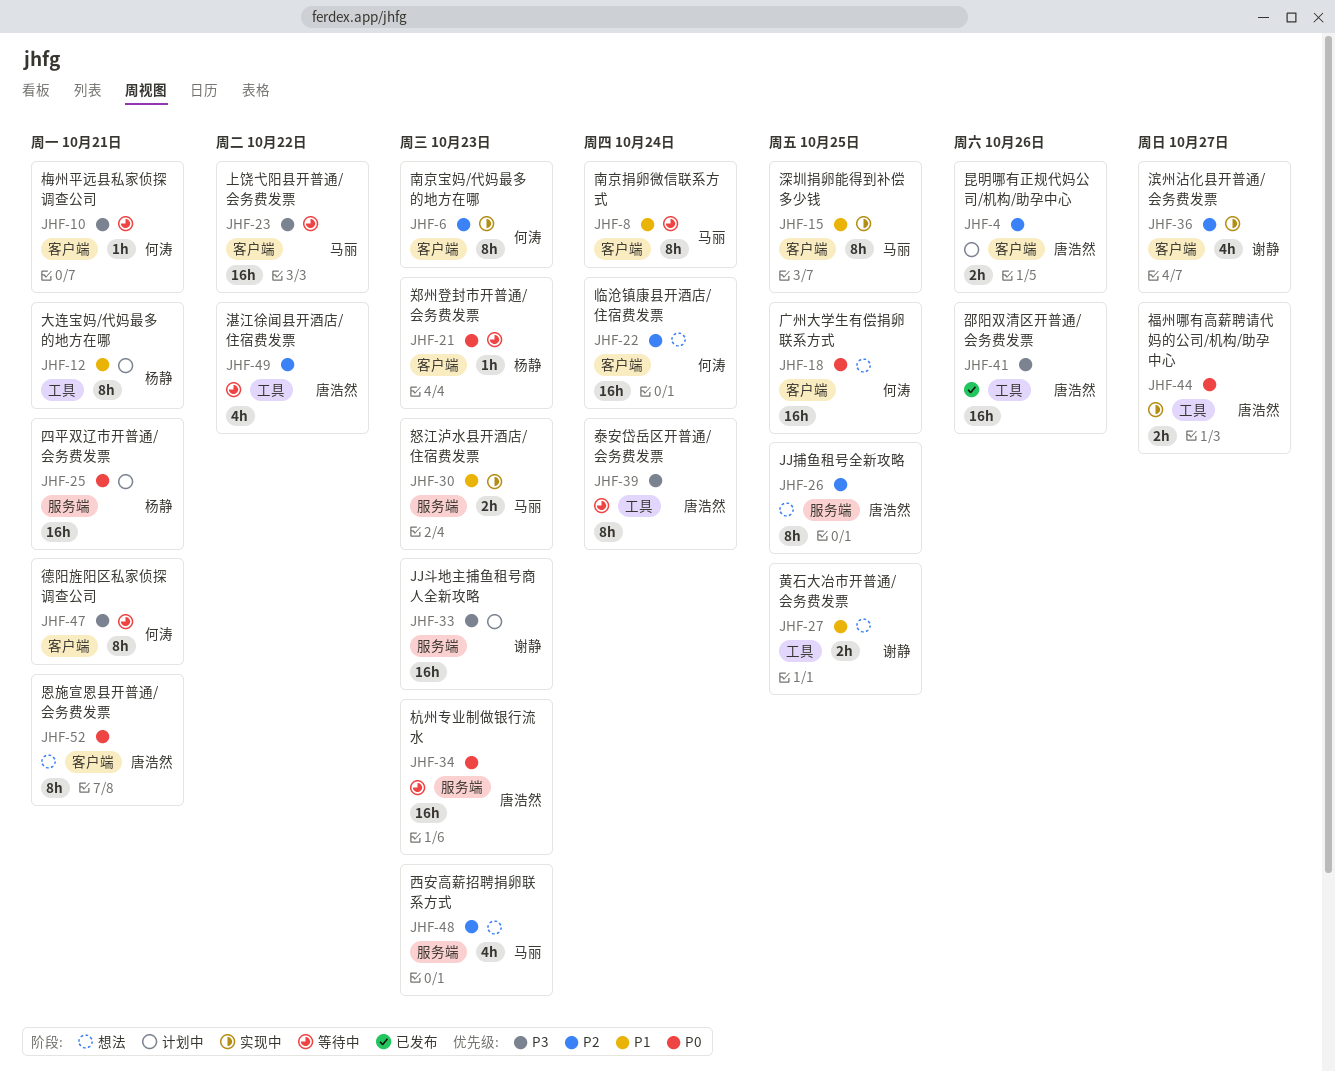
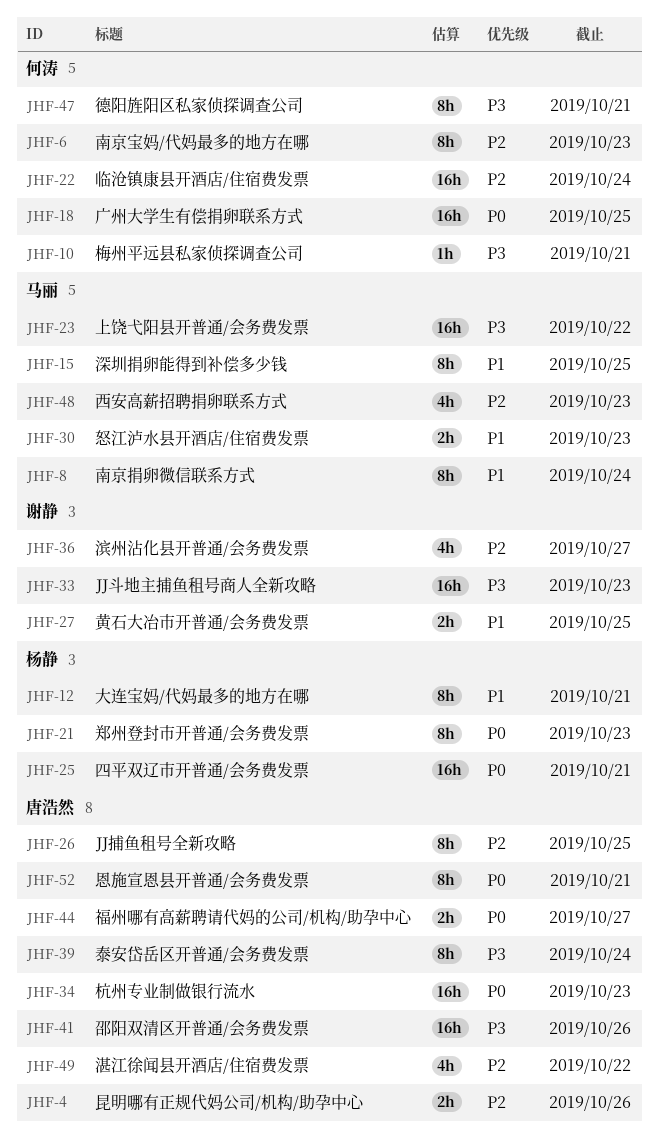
JHF-21, estimate: 1h -> 8h

